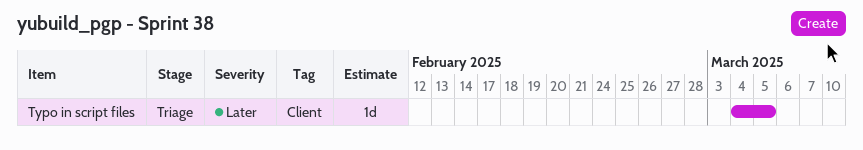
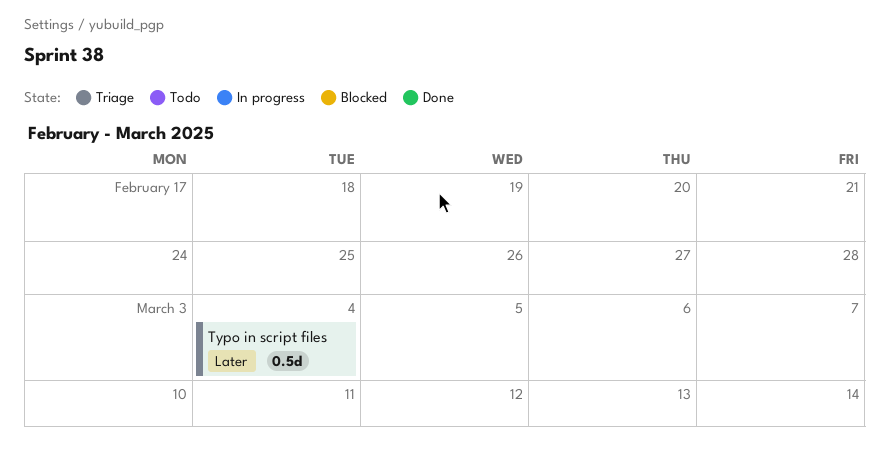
Typo in script files, estimate: 1d -> 0.5d
Typo in script files, due: Mar 5 -> Mar 4

